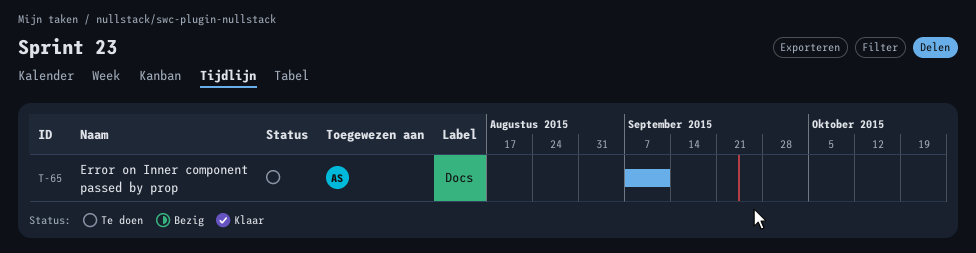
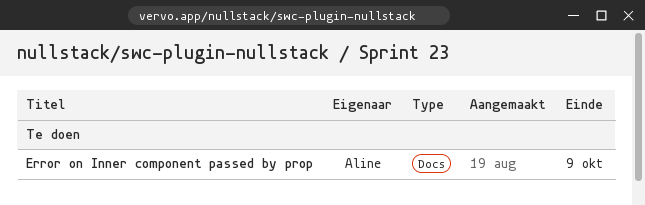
Error on Inner component passed by prop, due: Sep 11 -> Oct 9

